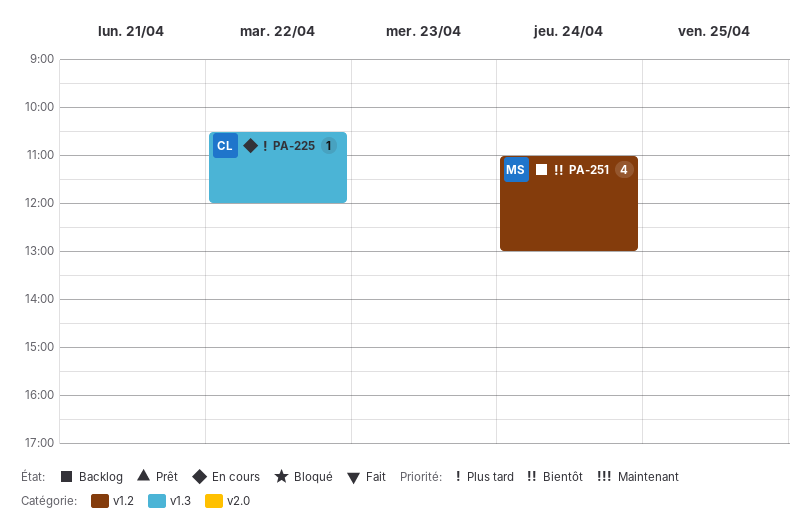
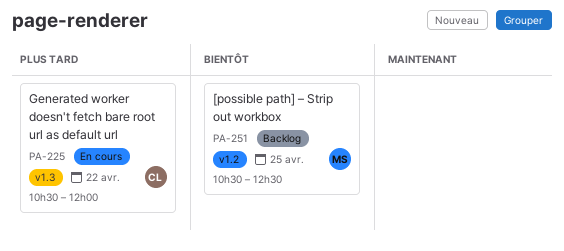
PA-251, day: Apr 24 -> Apr 25
PA-251, begins: 11:00 -> 10:30
PA-251, ends: 13:00 -> 12:30

